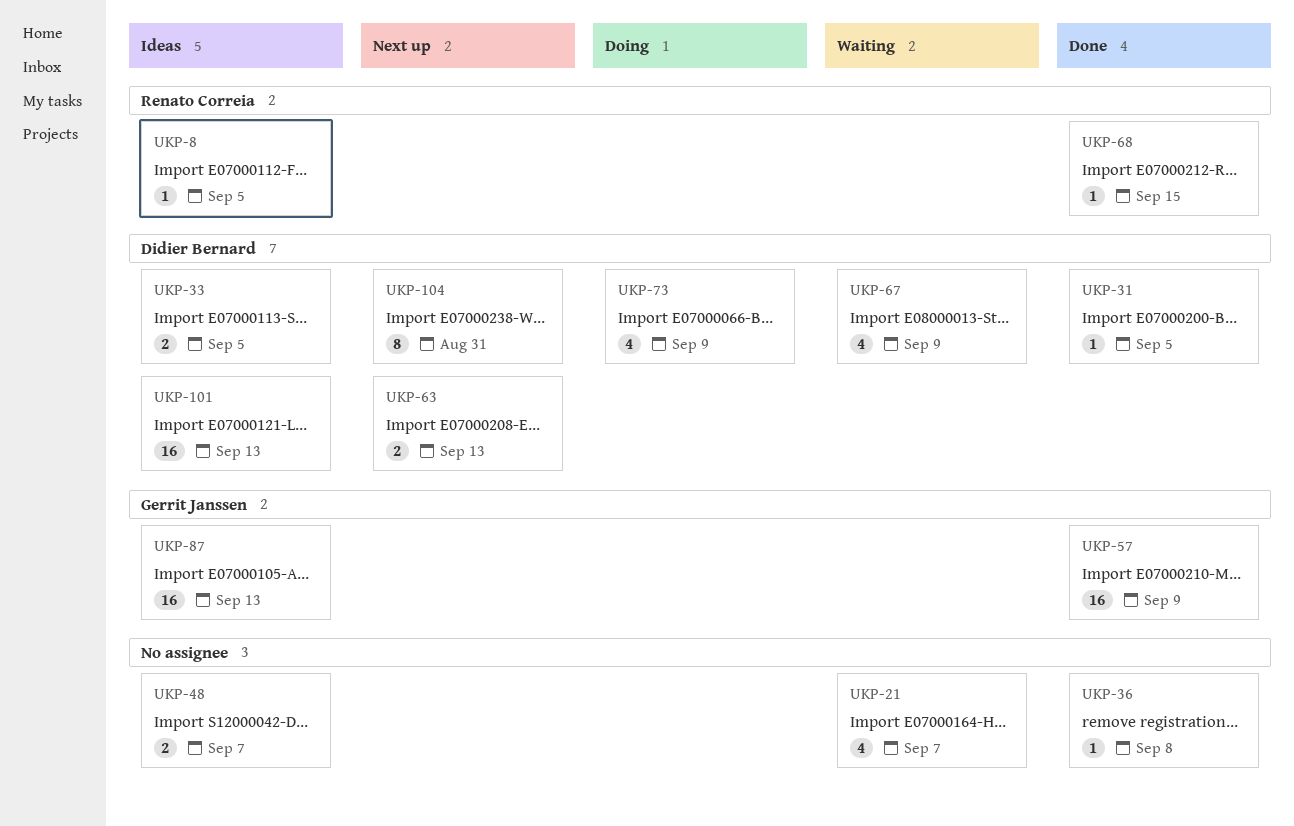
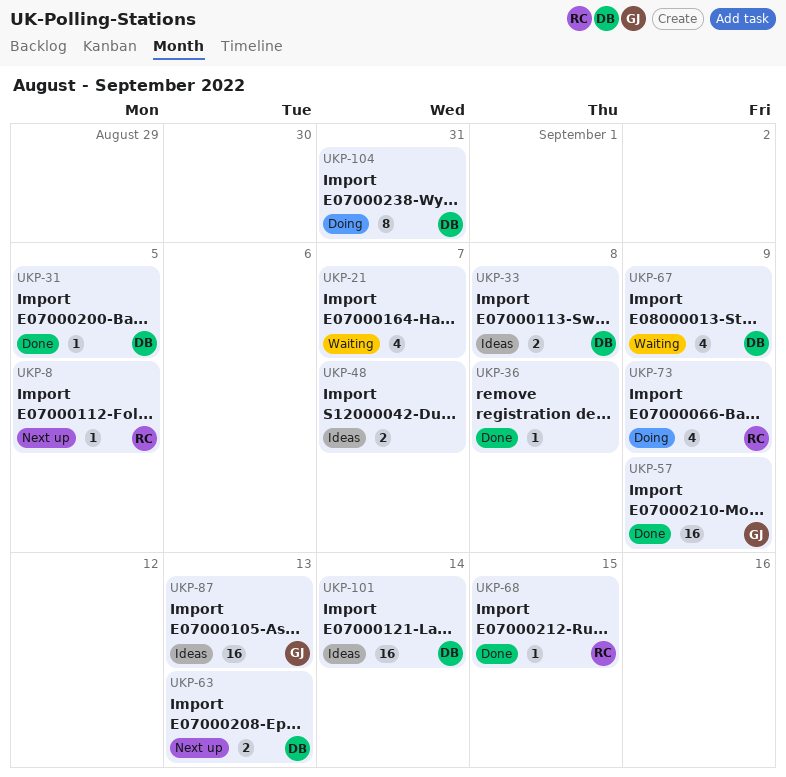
UKP-8, status: Ideas -> Next up
UKP-33, due: Sep 5 -> Sep 8
UKP-73, owner: Didier Bernard -> Renato Correia
UKP-101, due: Sep 13 -> Sep 14
UKP-104, status: Next up -> Doing

